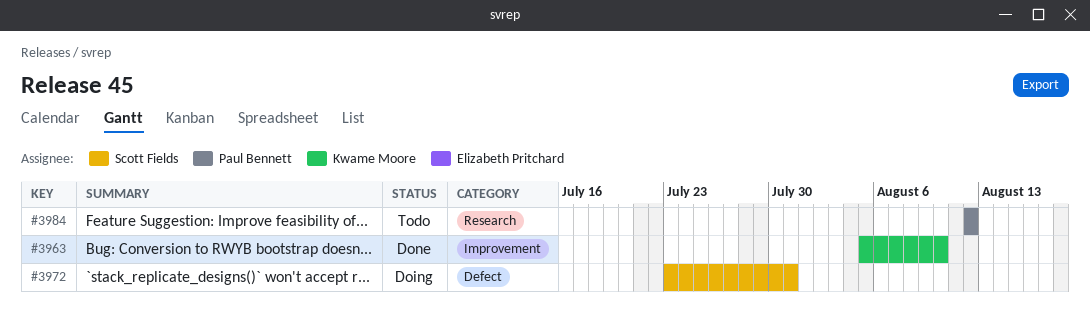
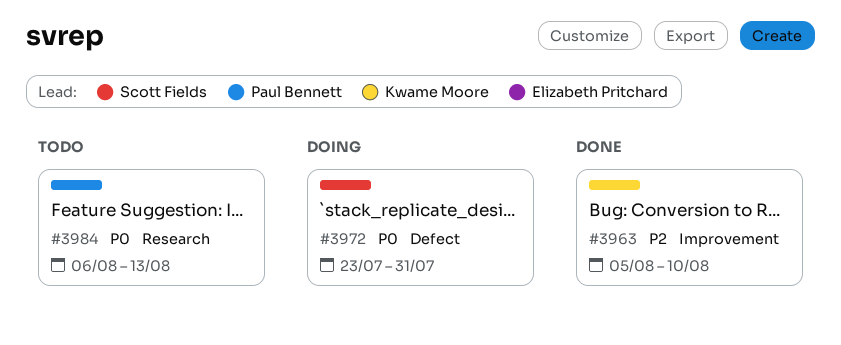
#3984, start: Aug 12 -> Aug 6
#3984, due: Aug 12 -> Aug 13

